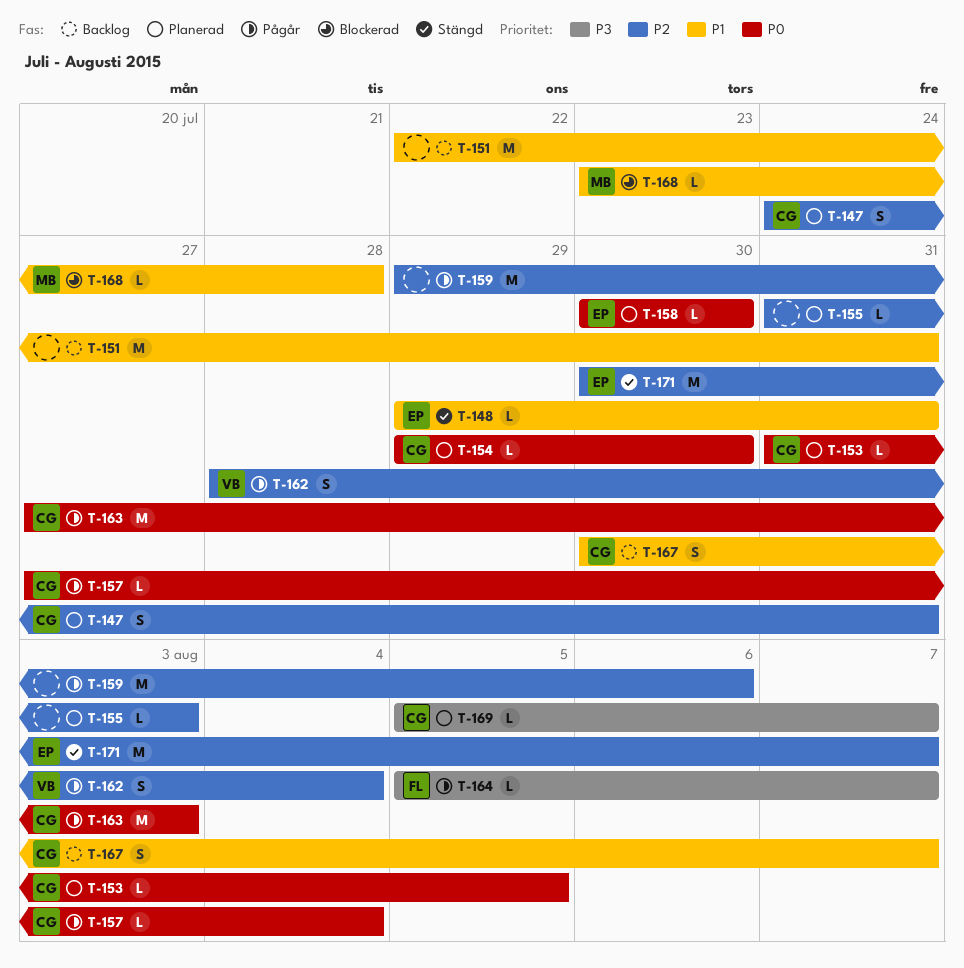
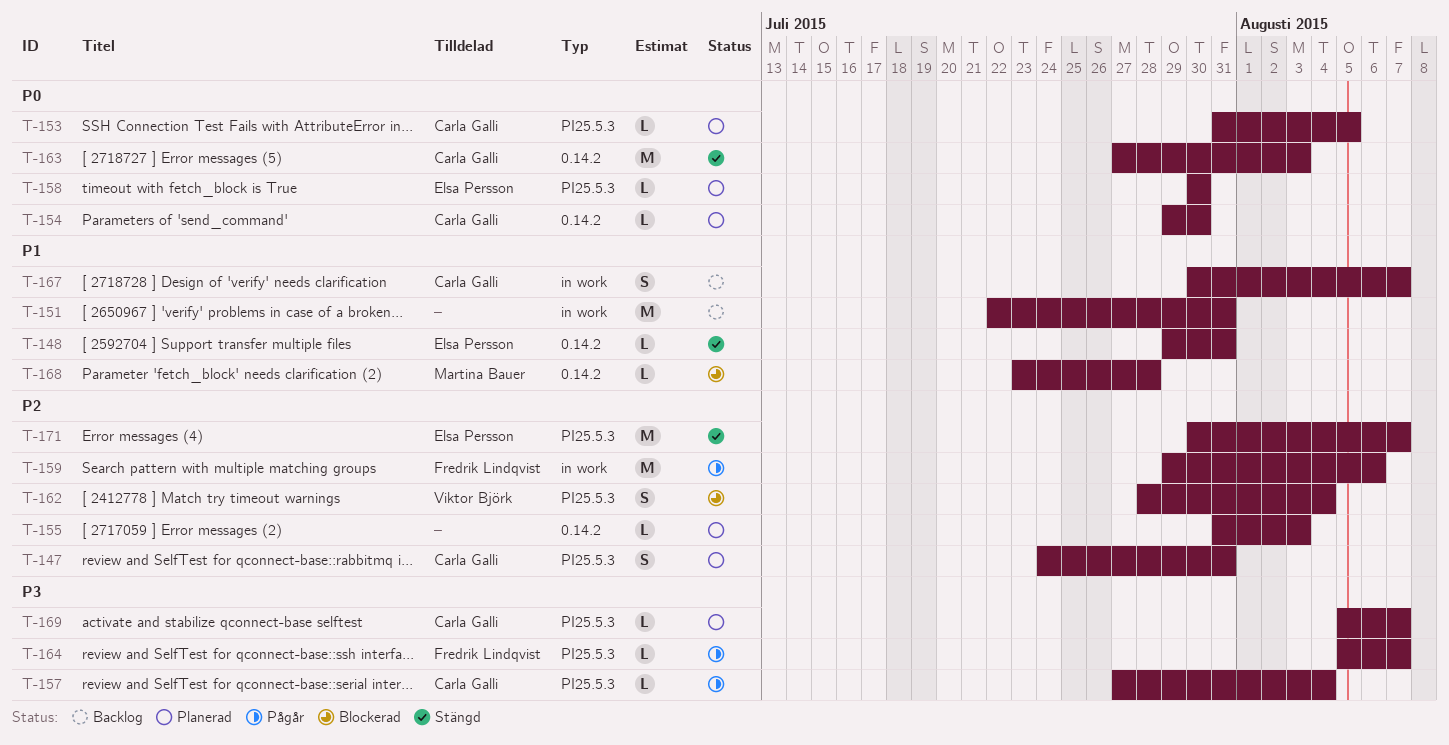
T-157, priority: P0 -> P3
T-159, owner: none -> Fredrik Lindqvist
T-162, status: Pågår -> Blockerad
T-163, status: Pågår -> Stängd

